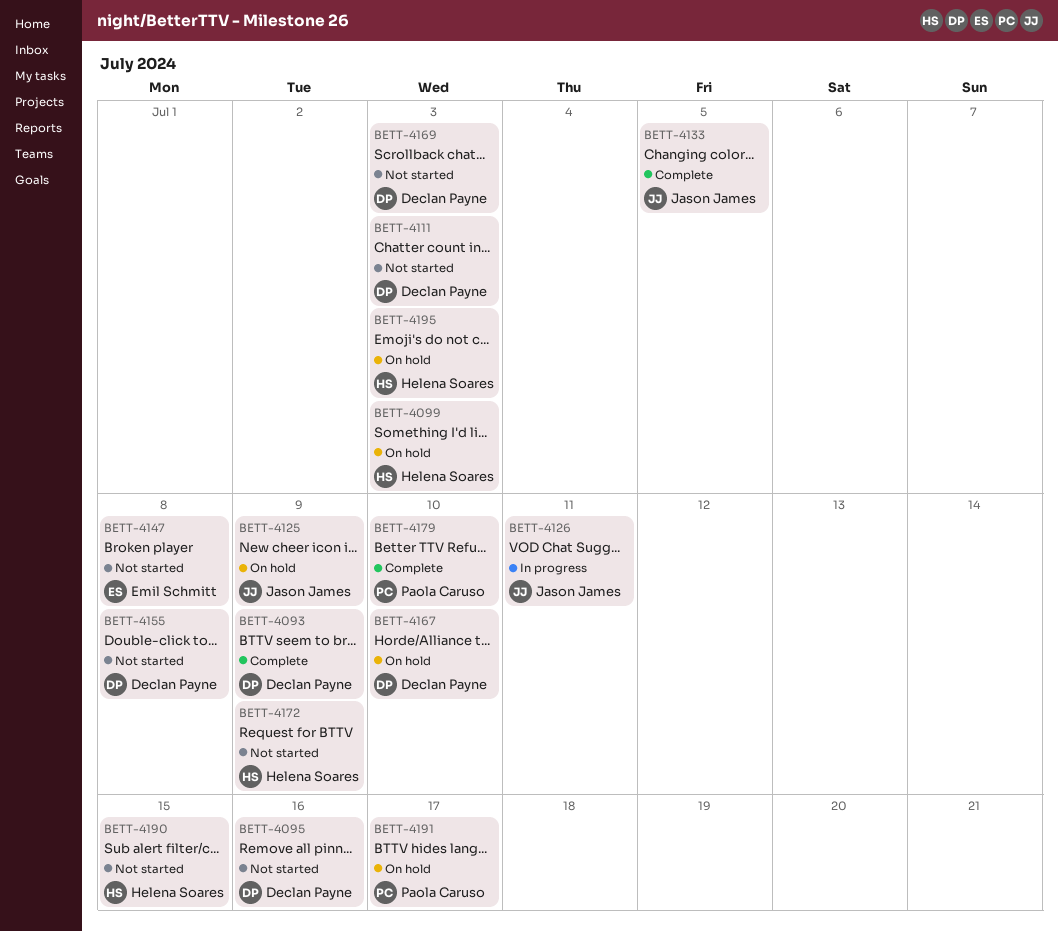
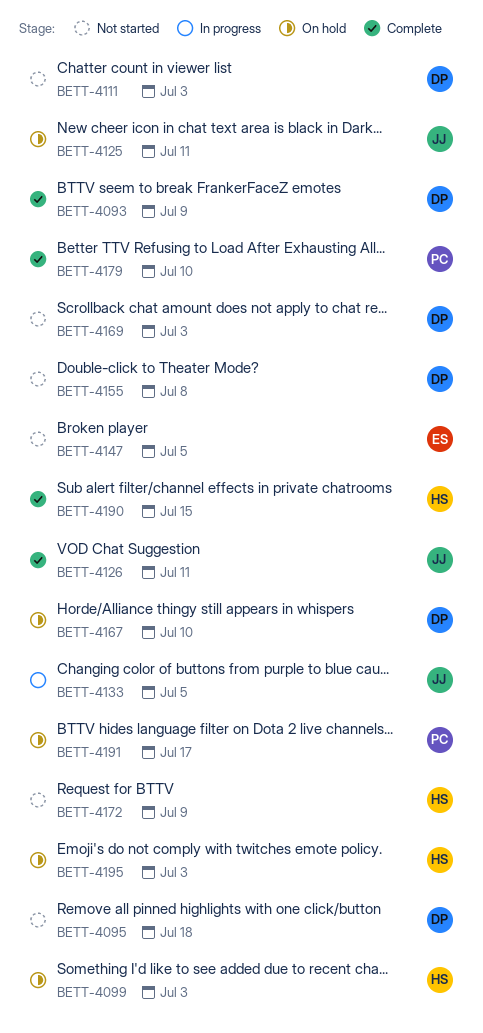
BETT-4095, due: Jul 16 -> Jul 18
BETT-4125, due: Jul 9 -> Jul 11
BETT-4126, status: In progress -> Complete
BETT-4133, status: Complete -> In progress
BETT-4147, due: Jul 8 -> Jul 5
BETT-4190, status: Not started -> Complete

